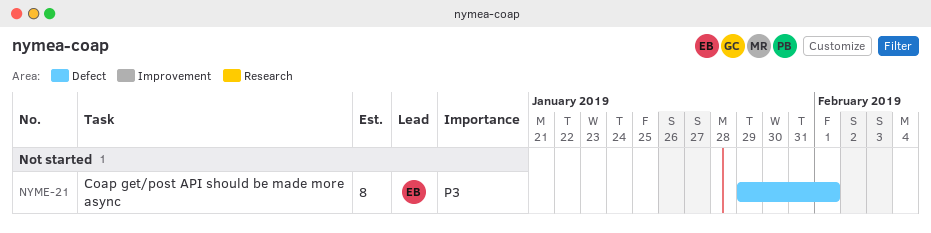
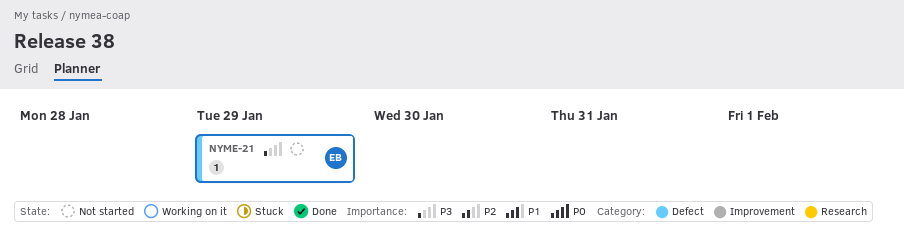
NYME-21, estimate: 8 -> 1
NYME-21, due: Feb 1 -> Jan 29

